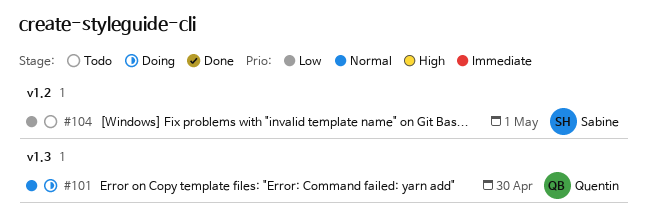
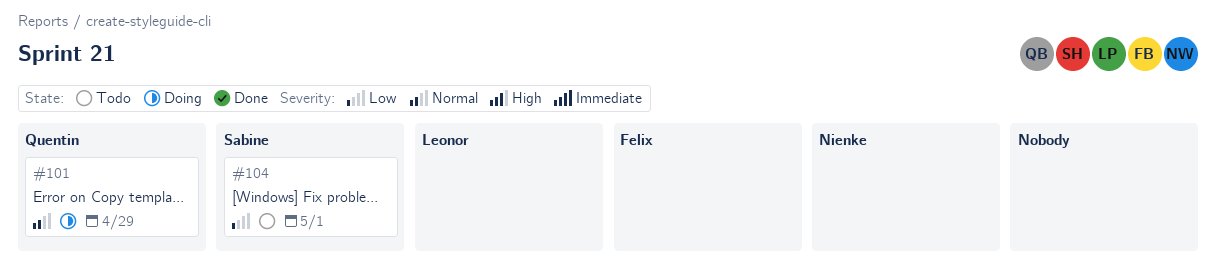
#101, due: Apr 30 -> Apr 29

